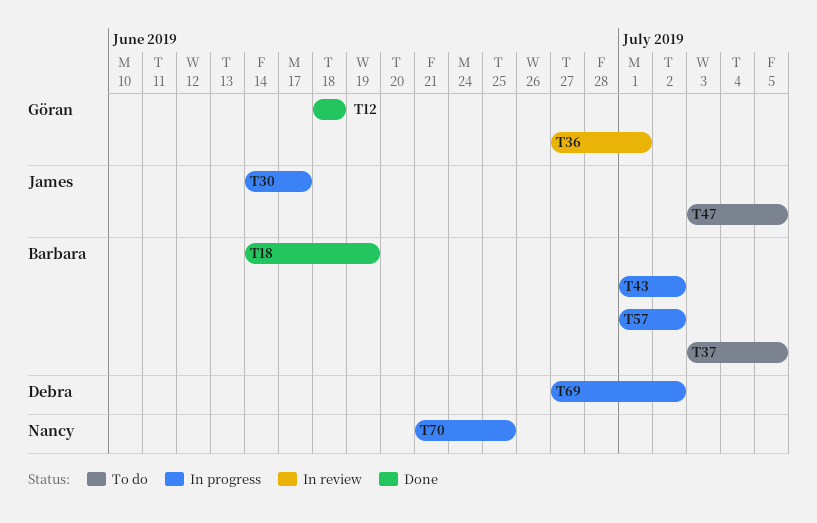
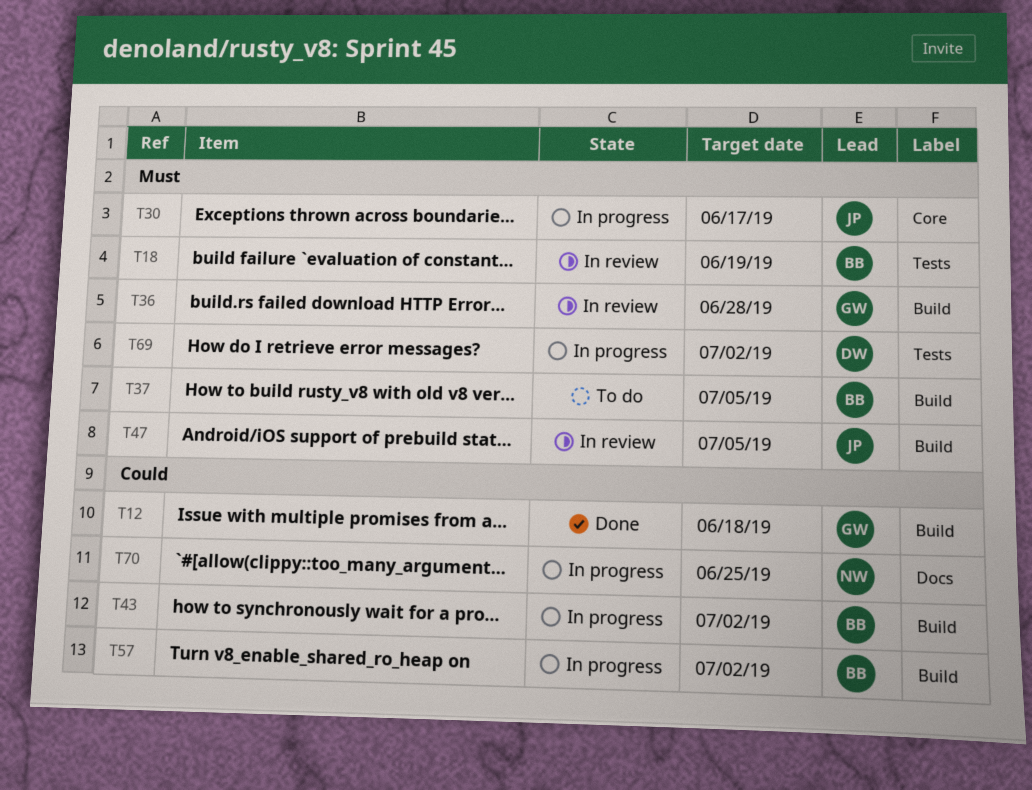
T18, status: Done -> In review
T36, due: Jul 1 -> Jun 28
T47, status: To do -> In review

